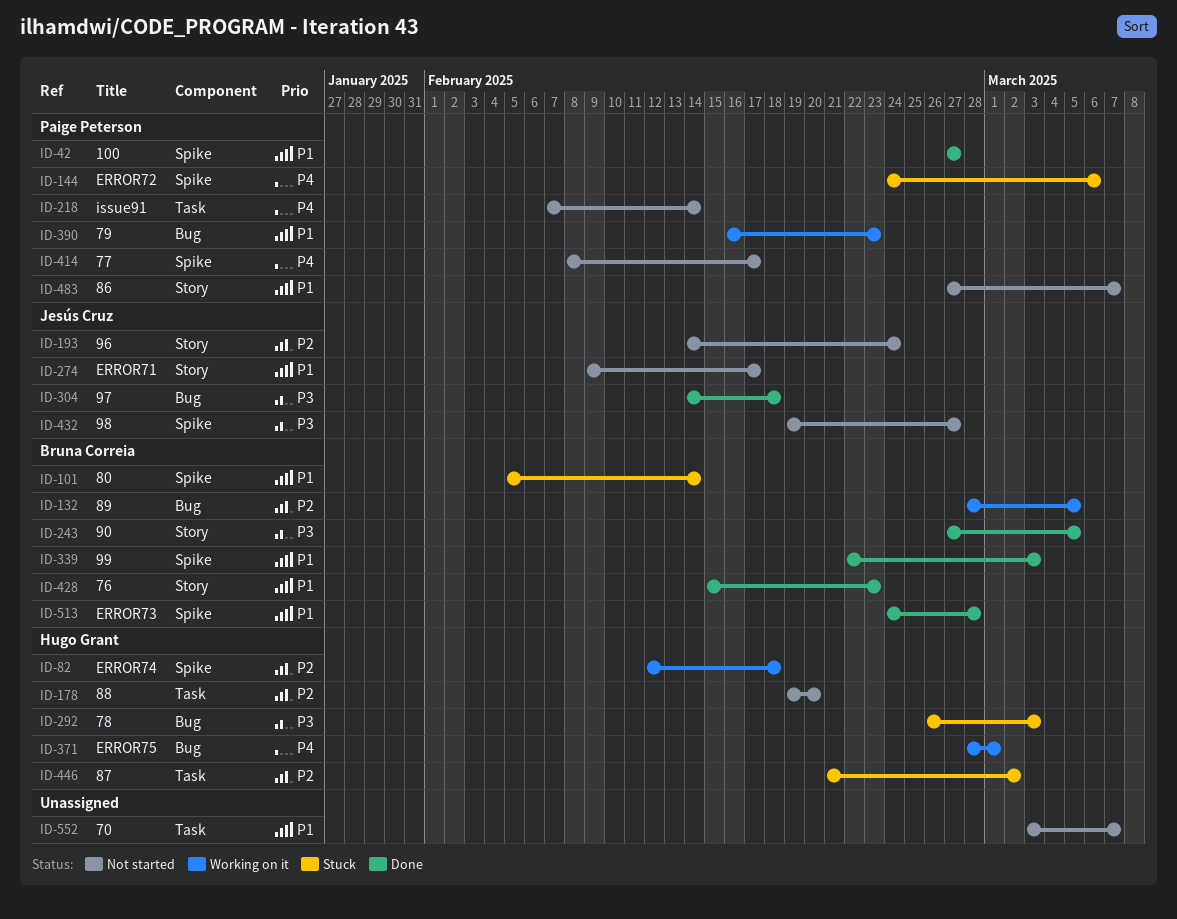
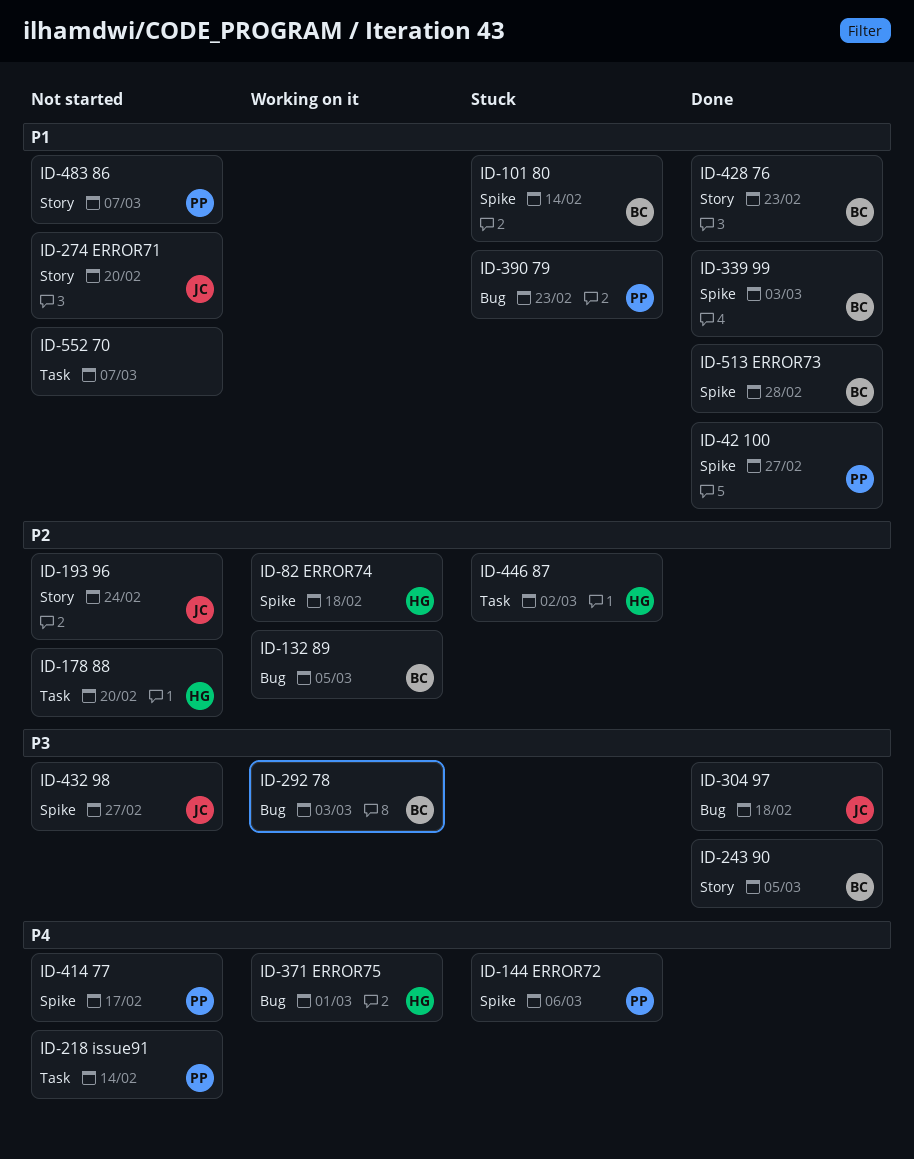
ID-274, due: Feb 17 -> Feb 20
ID-292, status: Stuck -> Working on it
ID-292, owner: Hugo Grant -> Bruna Correia
ID-390, status: Working on it -> Stuck

